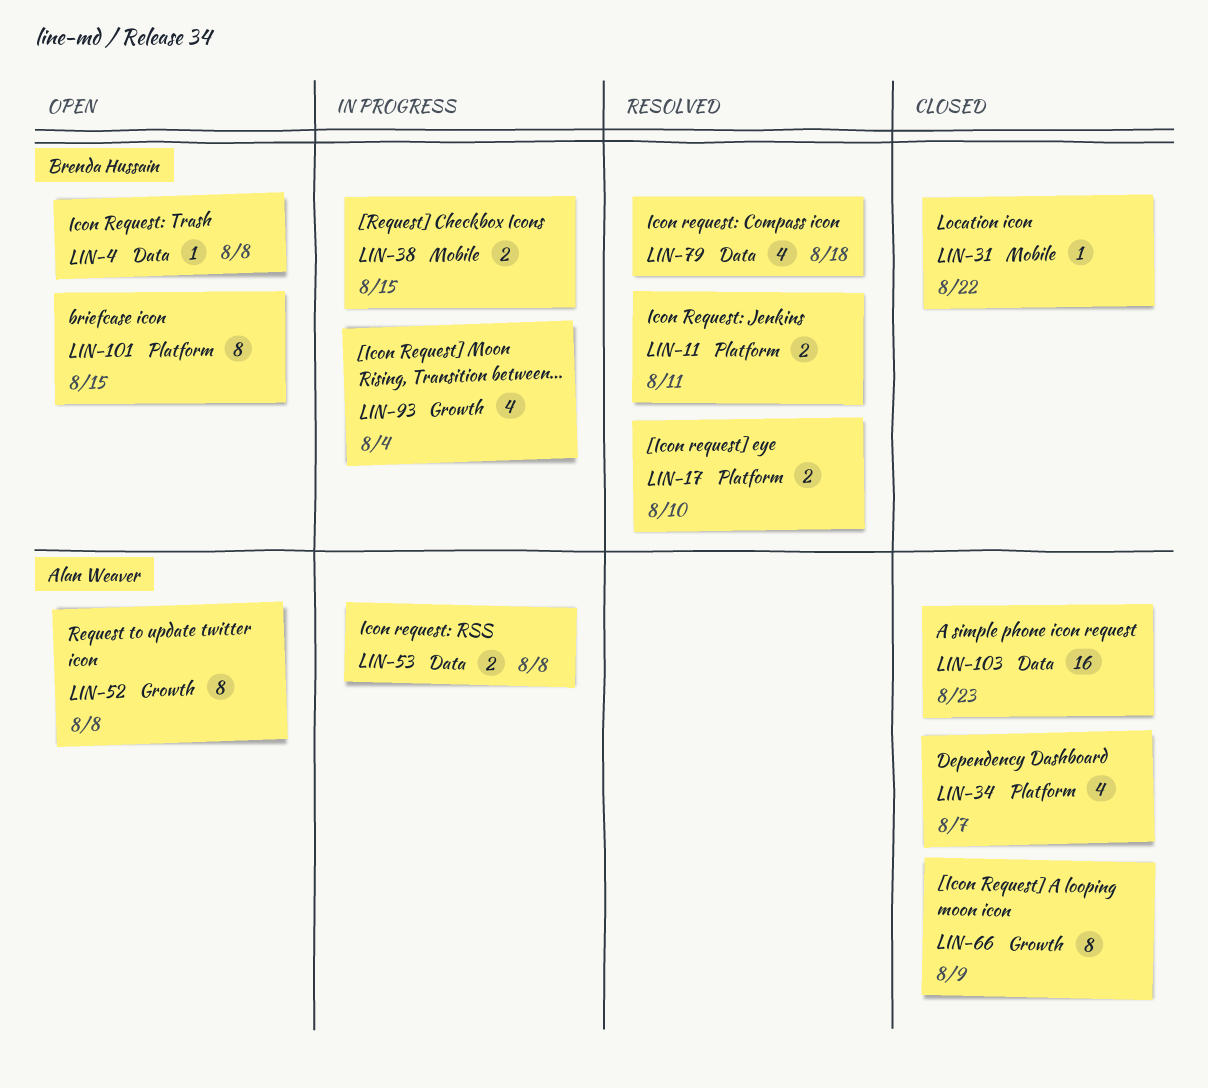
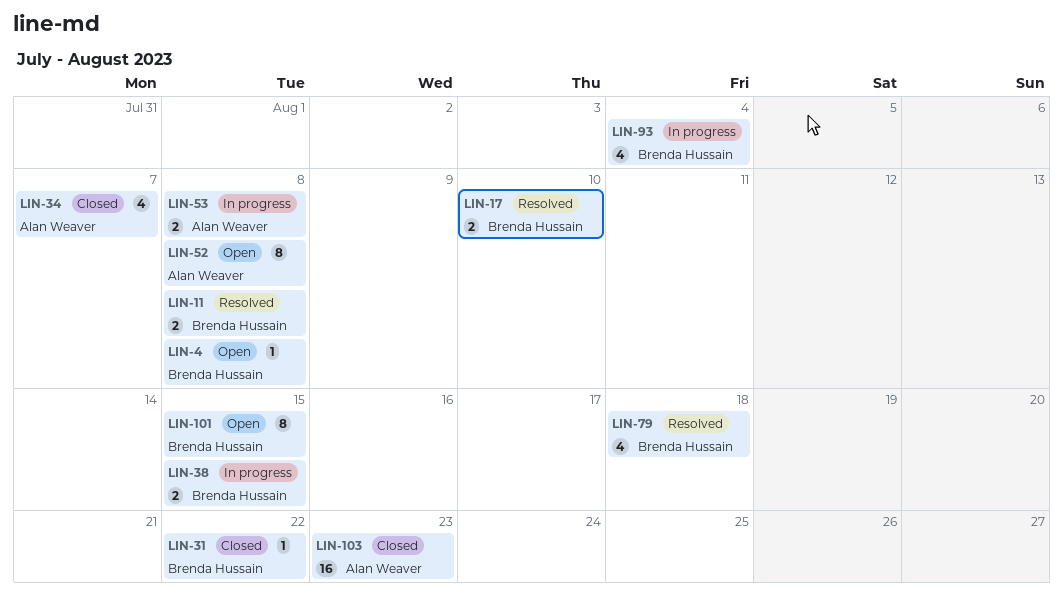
LIN-11, due: Aug 11 -> Aug 8
LIN-66: present -> none

